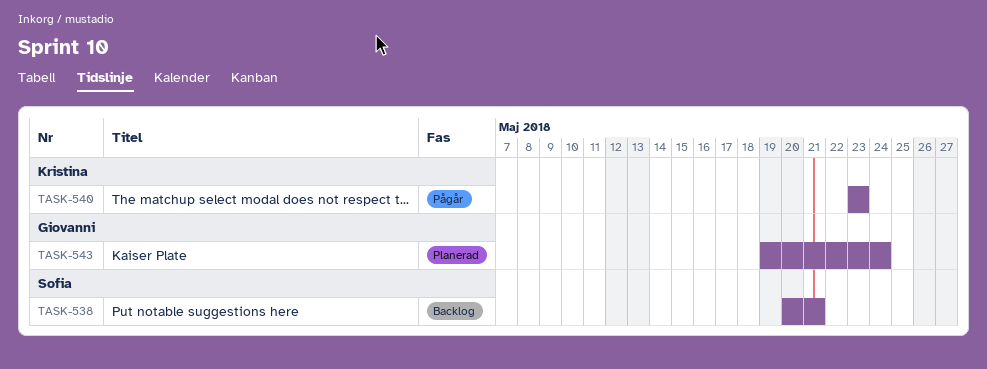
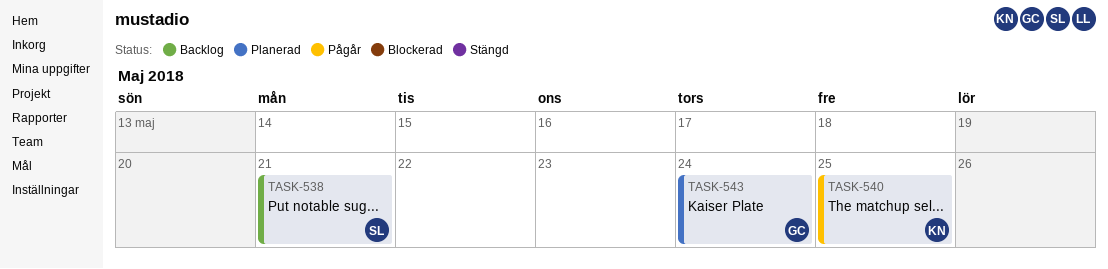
TASK-540, due: May 23 -> May 25

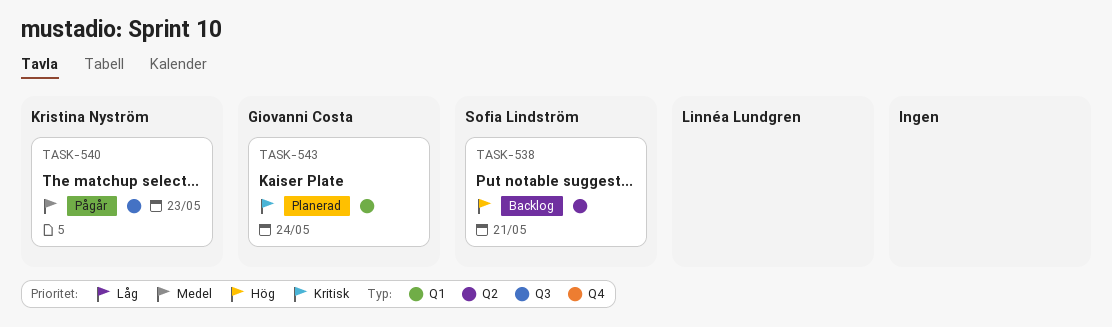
TASK-540, due: May 25 -> May 23

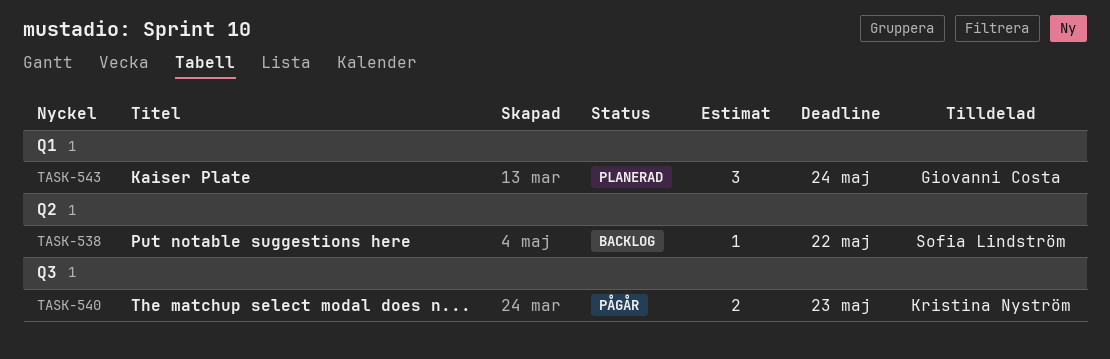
TASK-538, due: May 21 -> May 22

